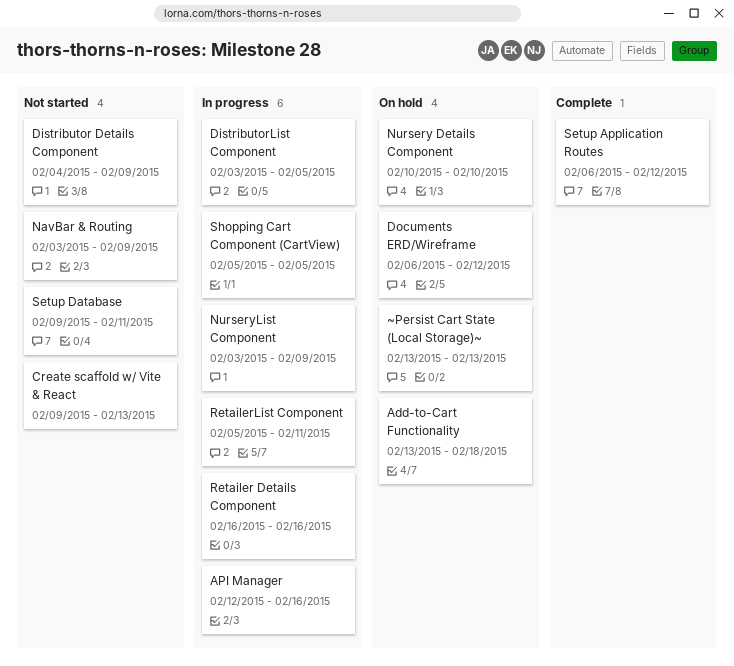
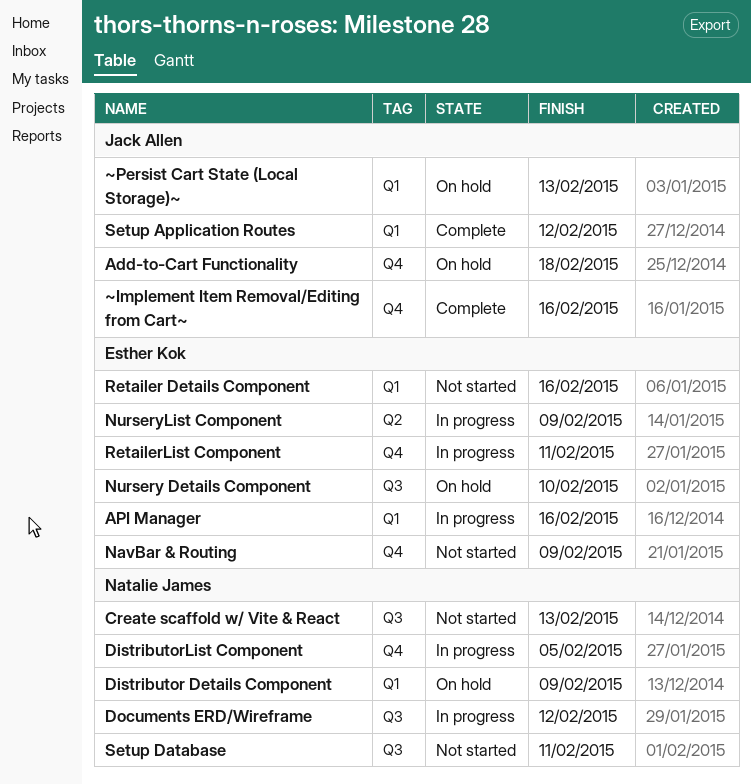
Distributor Details Component, status: Not started -> On hold
Documents ERD/Wireframe, status: On hold -> In progress
Retailer Details Component, status: In progress -> Not started
Shopping Cart Component (CartView): present -> none
~Implement Item Removal/Editing from Cart~: none -> present

